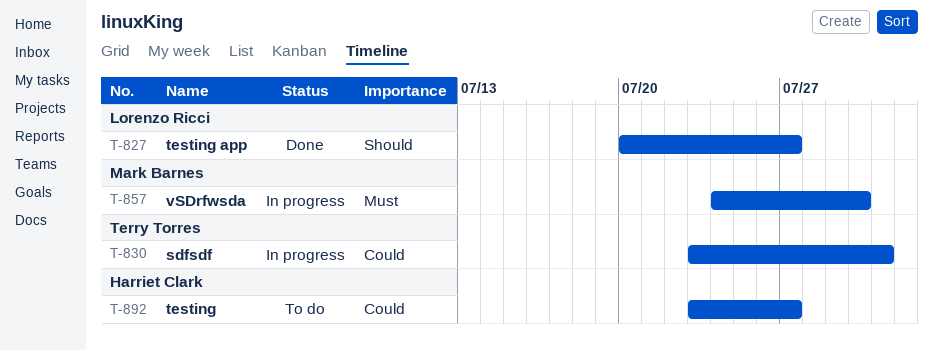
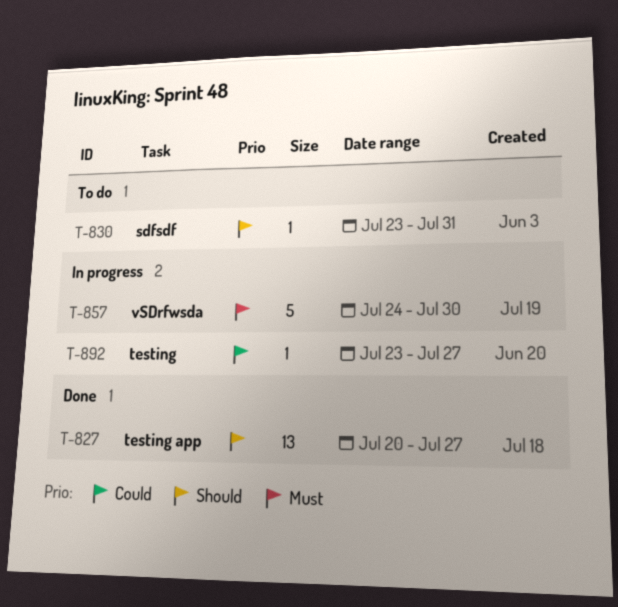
T-830, status: In progress -> To do
T-830, priority: Could -> Should
T-892, status: To do -> In progress

